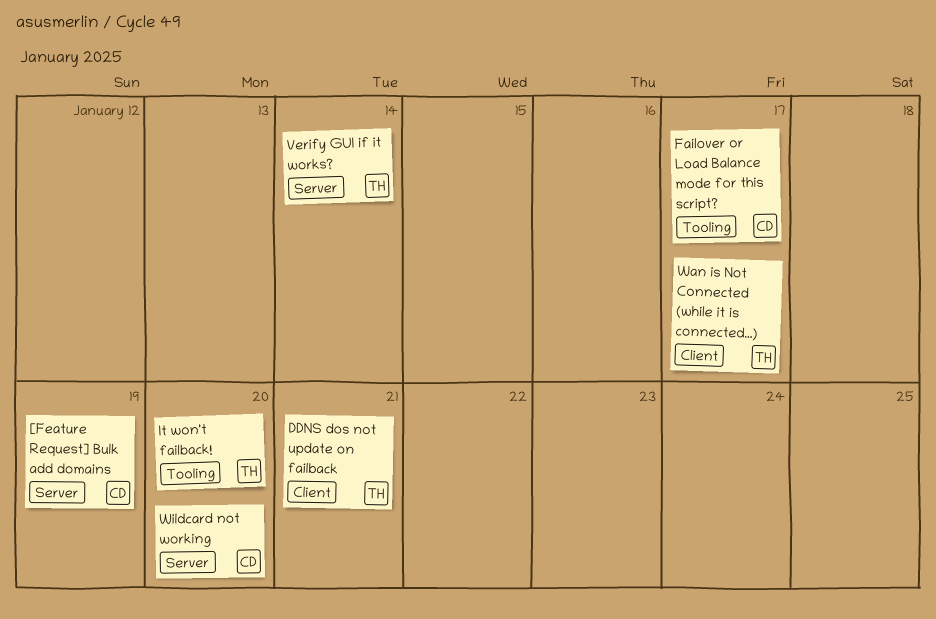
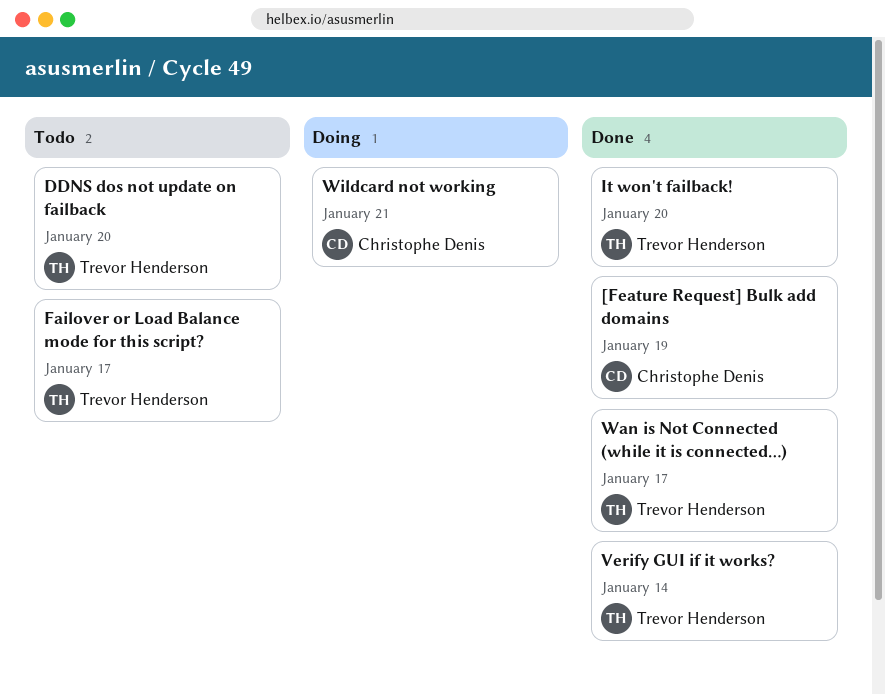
DDNS dos not update on failback, due: Jan 21 -> Jan 20
Failover or Load Balance mode for this script?, owner: Christophe Denis -> Trevor Henderson
Wildcard not working, due: Jan 20 -> Jan 21

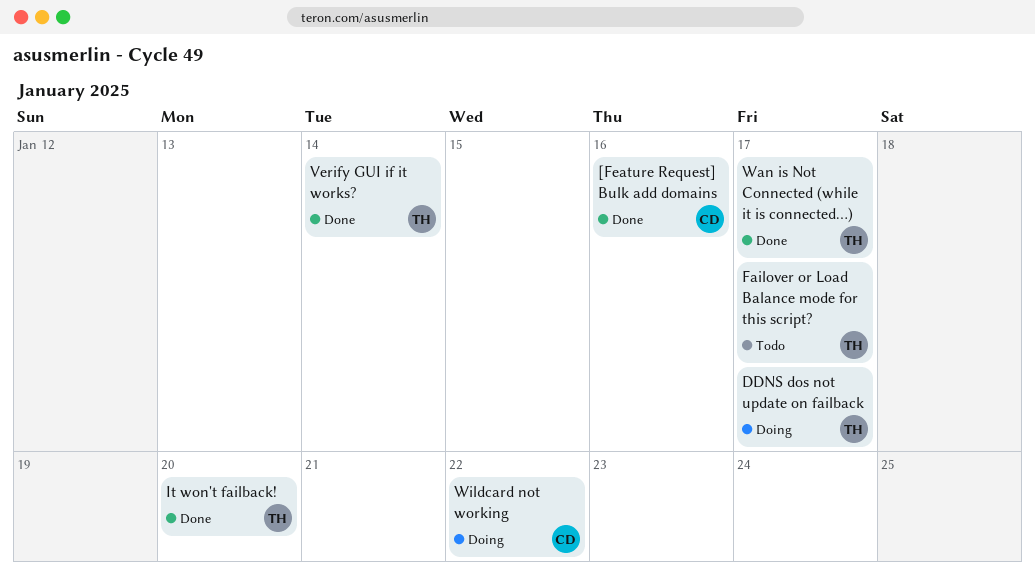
[Feature Request] Bulk add domains, due: Jan 19 -> Jan 16
DDNS dos not update on failback, status: Todo -> Doing
DDNS dos not update on failback, due: Jan 20 -> Jan 17
Wildcard not working, due: Jan 21 -> Jan 22

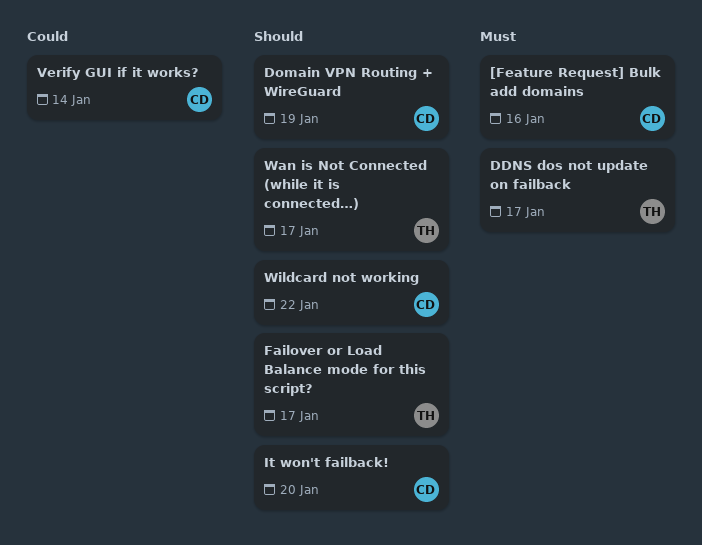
Domain VPN Routing + WireGuard: none -> present
It won't failback!, owner: TH -> CD
Verify GUI if it works?, owner: TH -> CD

